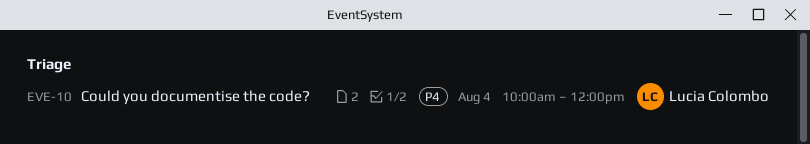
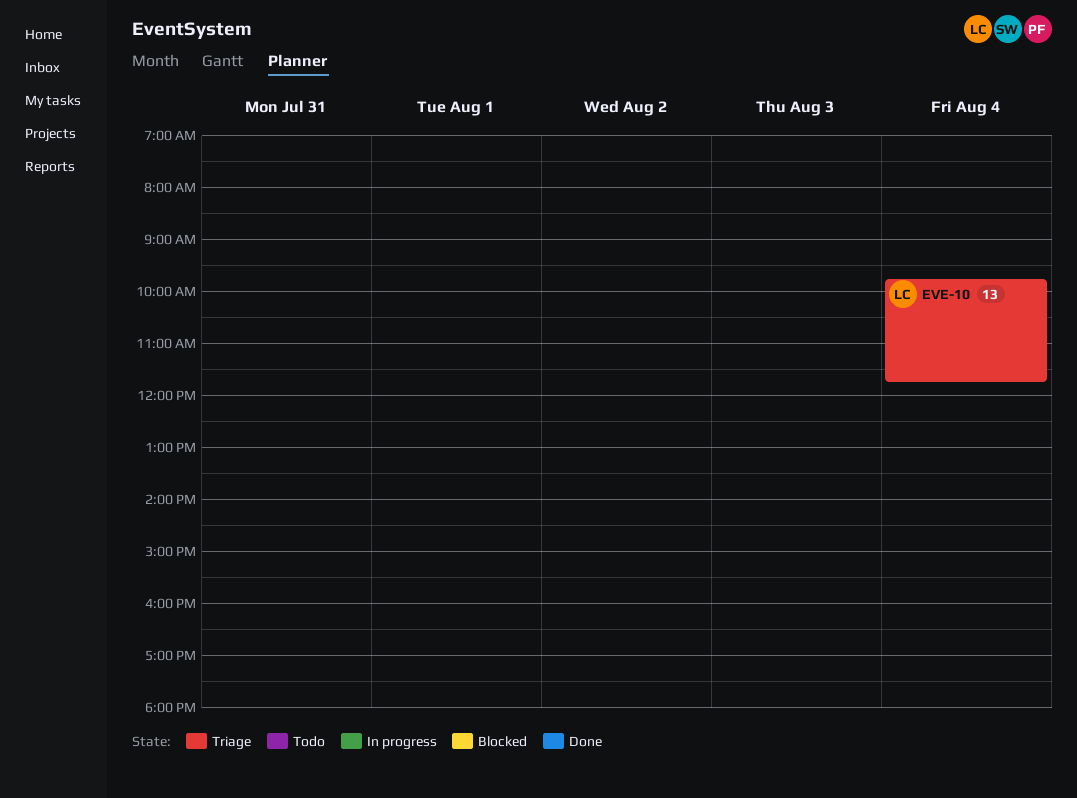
EVE-10, begins: 10:00 -> 09:45
EVE-10, ends: 12:00 -> 11:45

